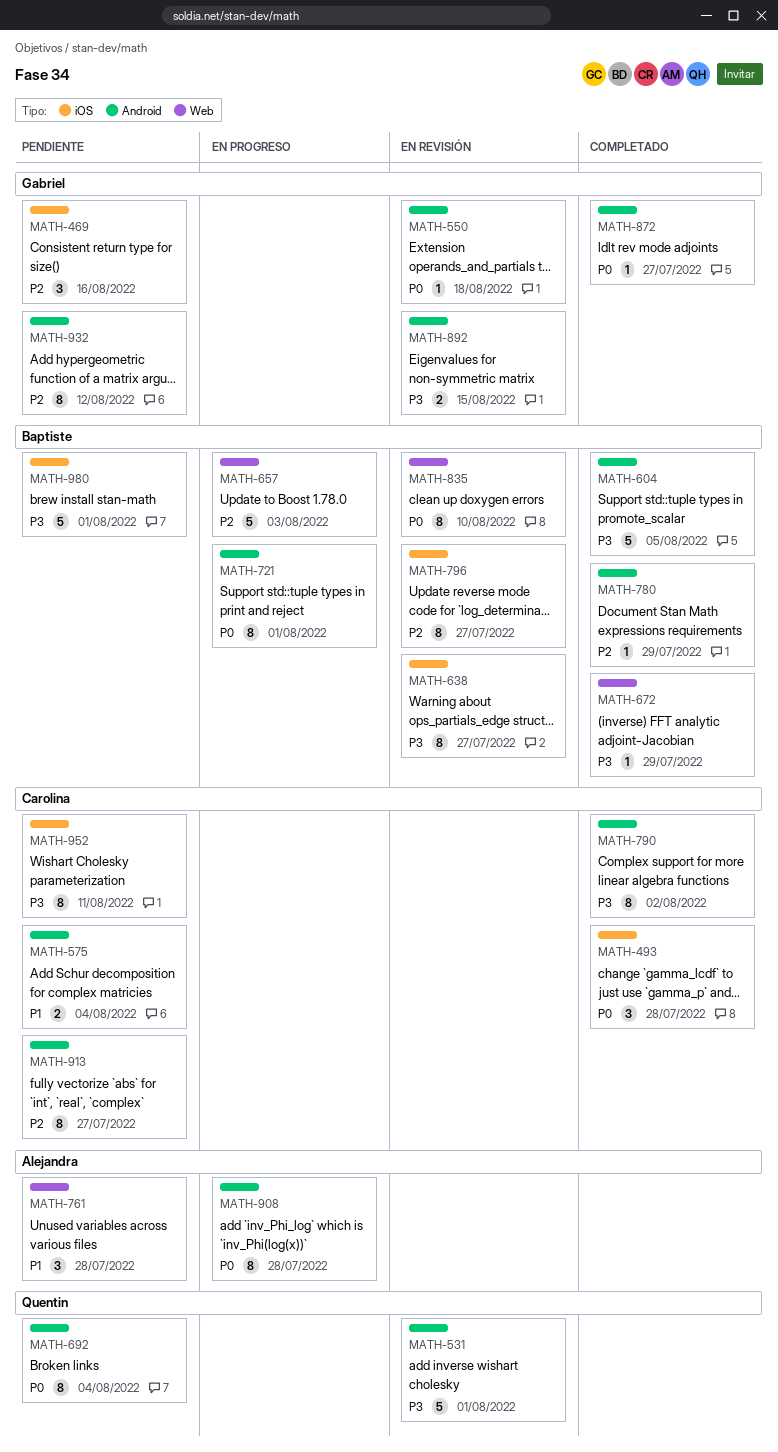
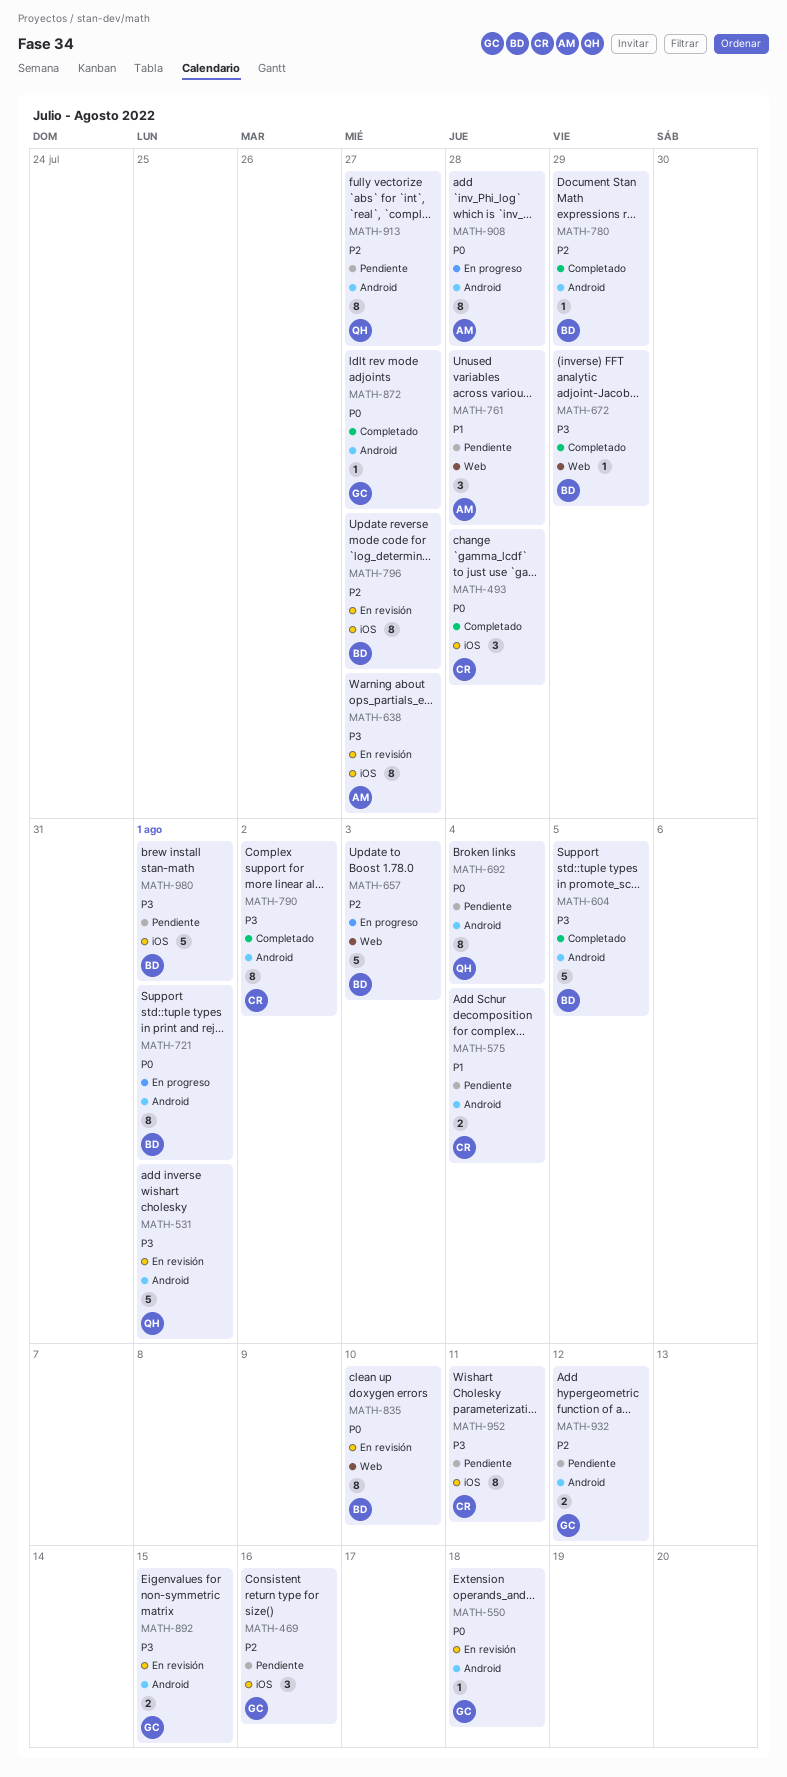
MATH-638, owner: Baptiste -> Alejandra
MATH-913, owner: Carolina -> Quentin
MATH-932, estimate: 8 -> 2

